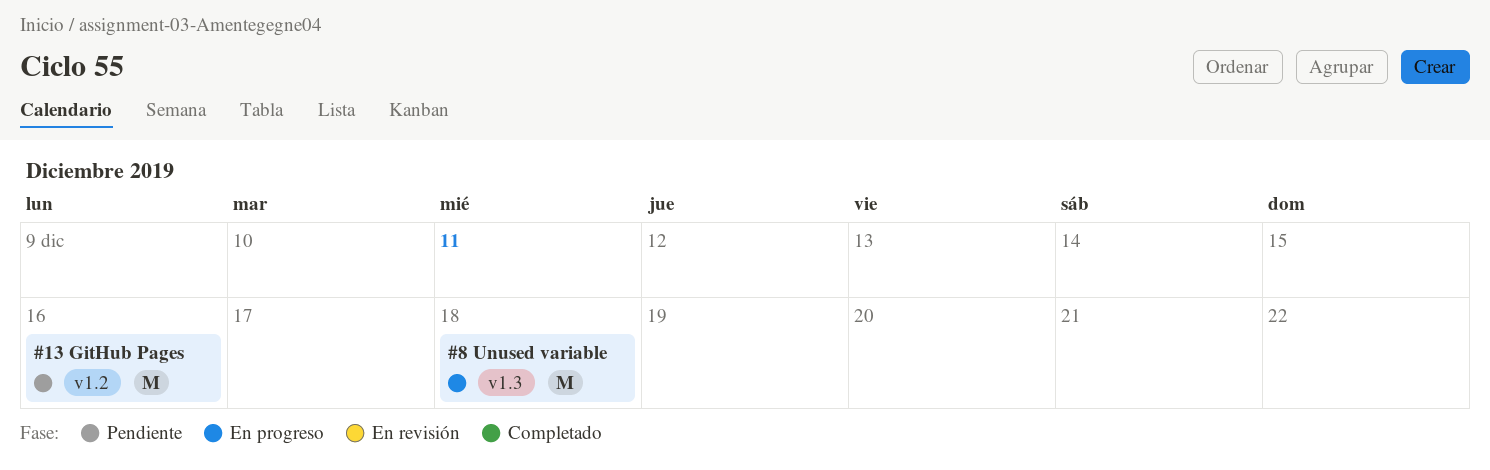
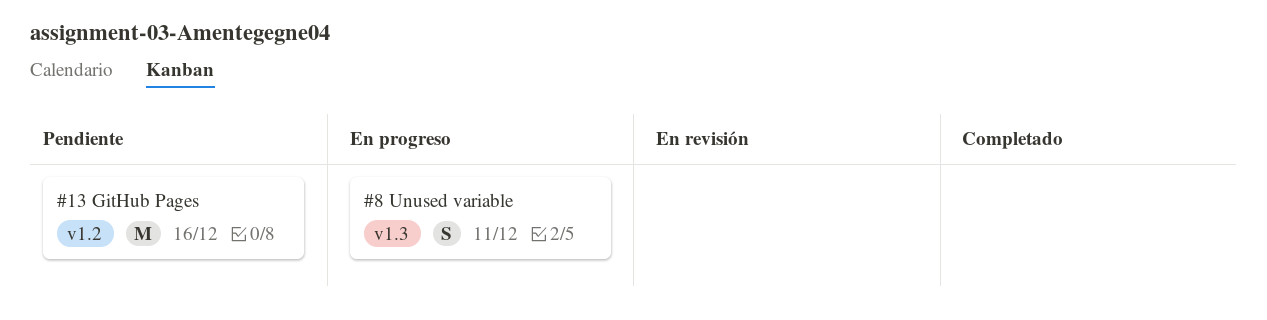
#8, estimate: M -> S
#8, due: Dec 18 -> Dec 11

